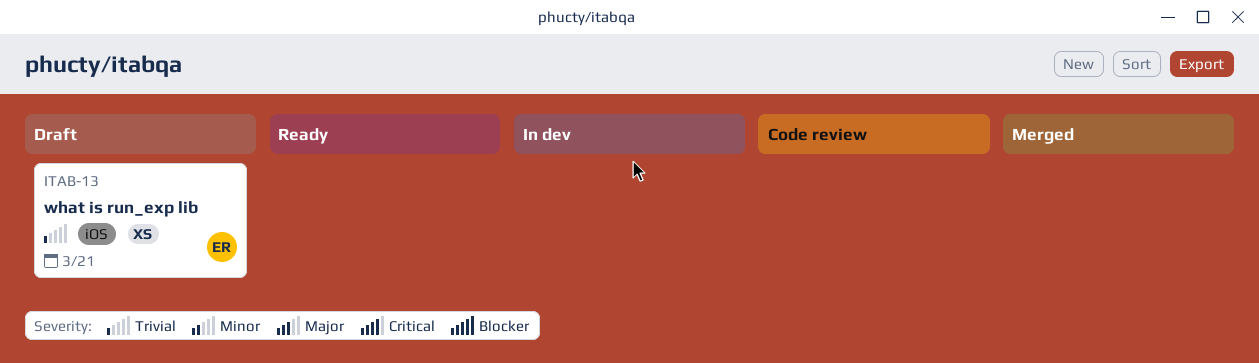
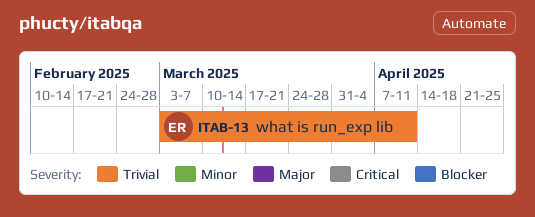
ITAB-13, due: Mar 21 -> Apr 11

